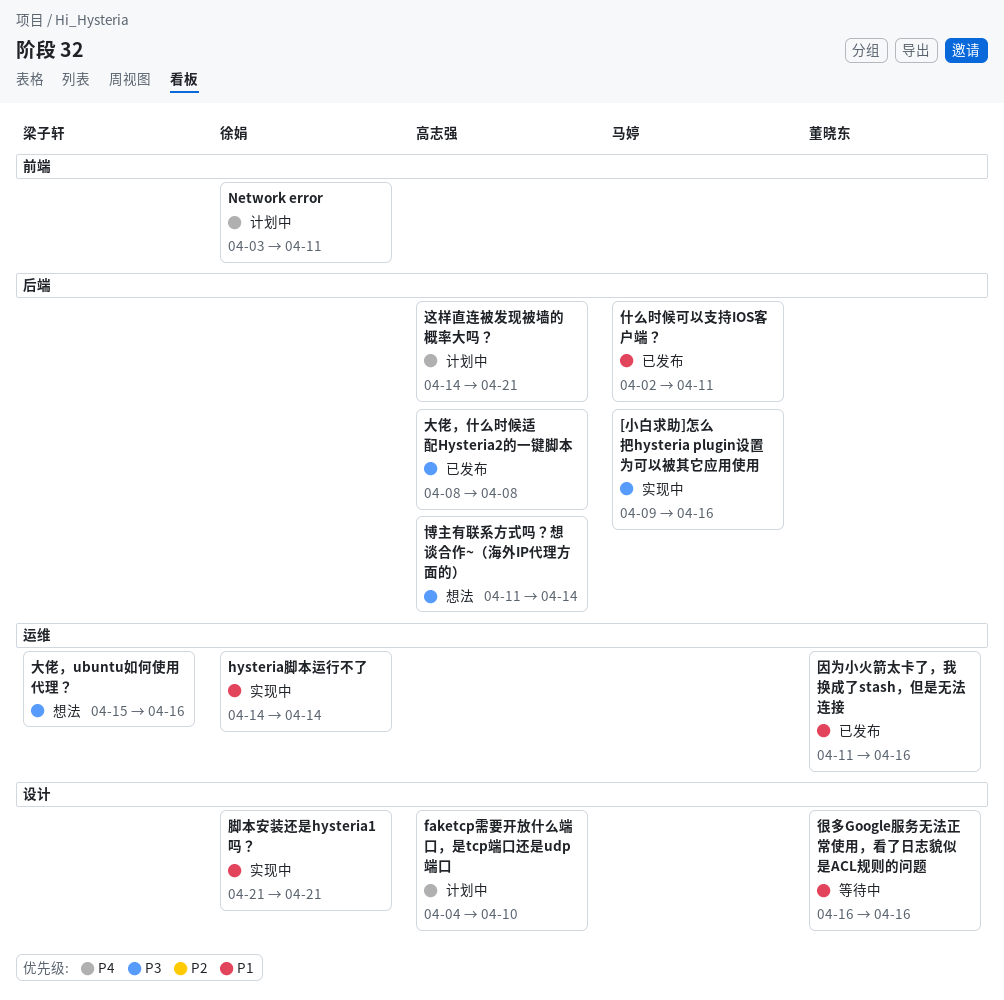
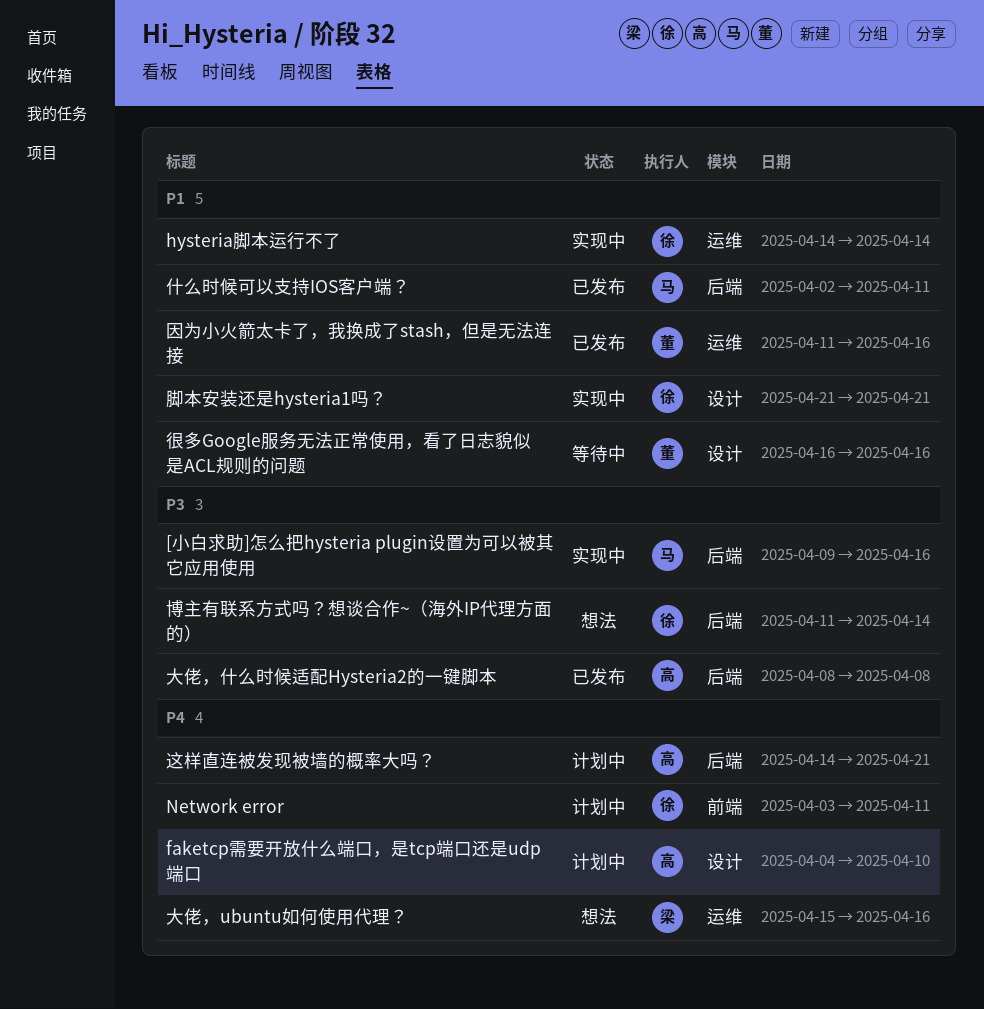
博主有联系方式吗？想谈合作~（海外IP代理方面的）, owner: 高志强 -> 徐娟
大佬，ubuntu如何使用代理？, priority: P3 -> P4

